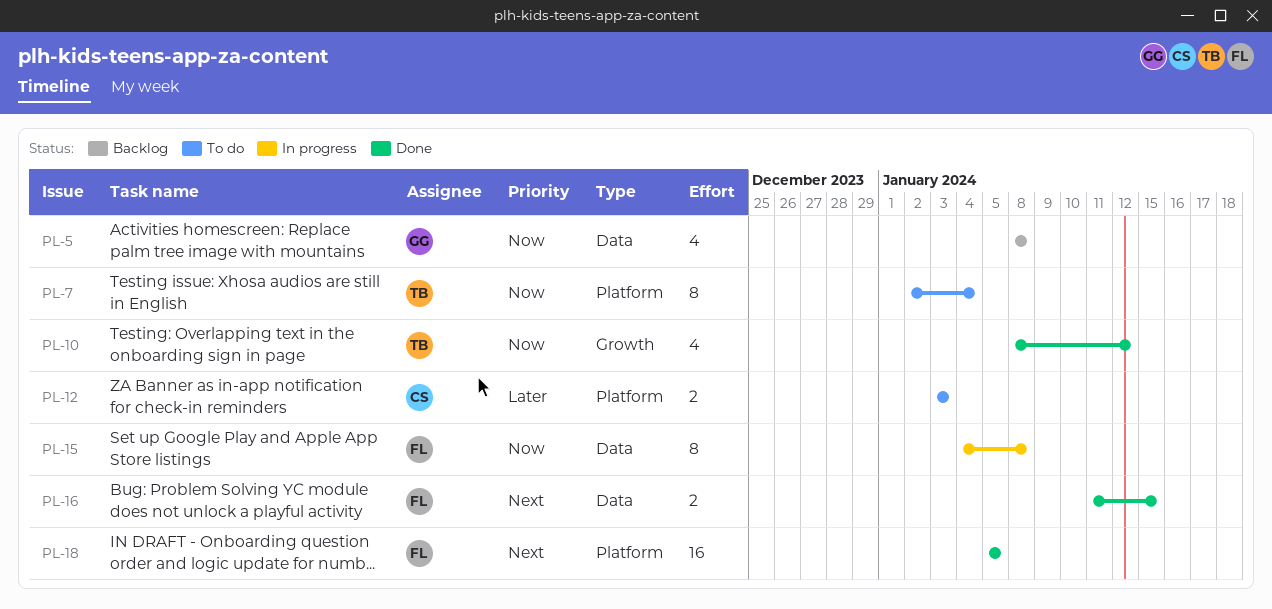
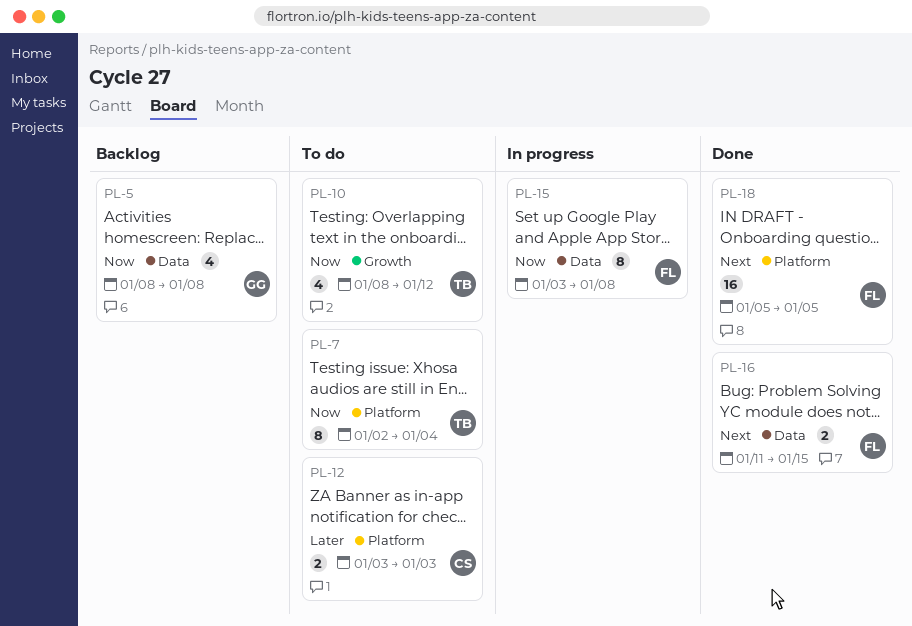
PL-10, status: Done -> To do
PL-15, start: Jan 4 -> Jan 3

